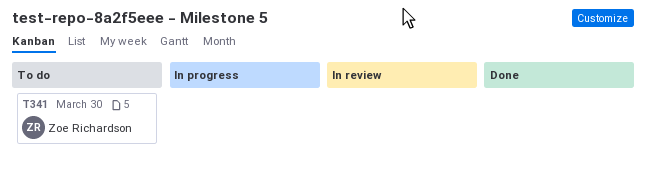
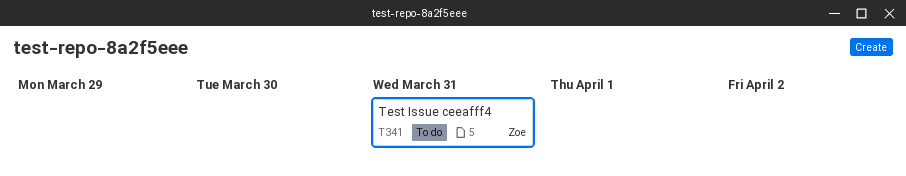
T341, due: Mar 30 -> Mar 31

